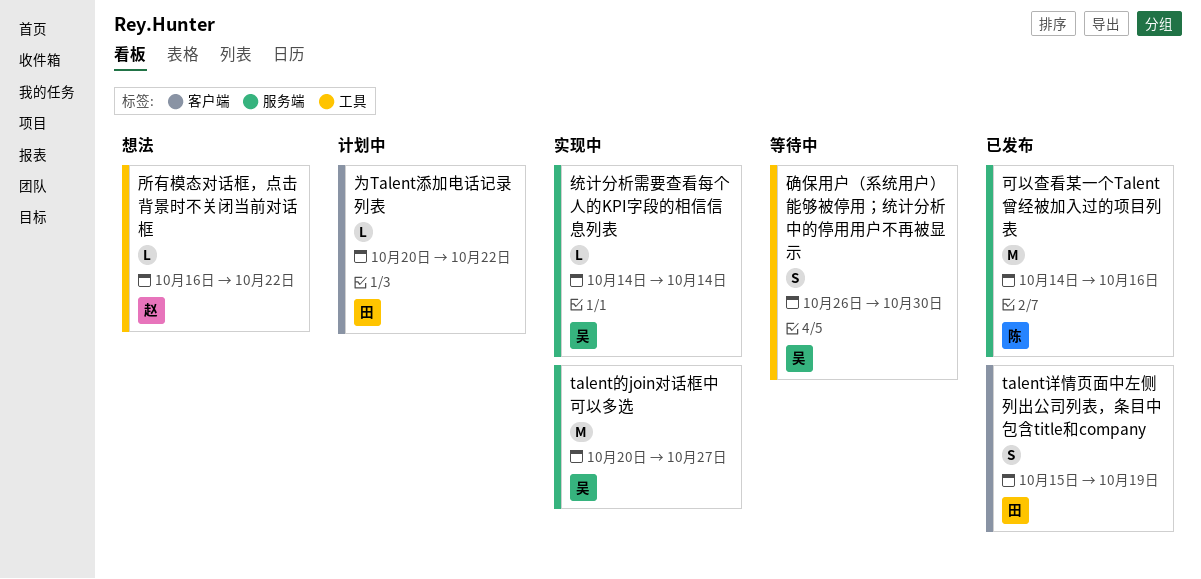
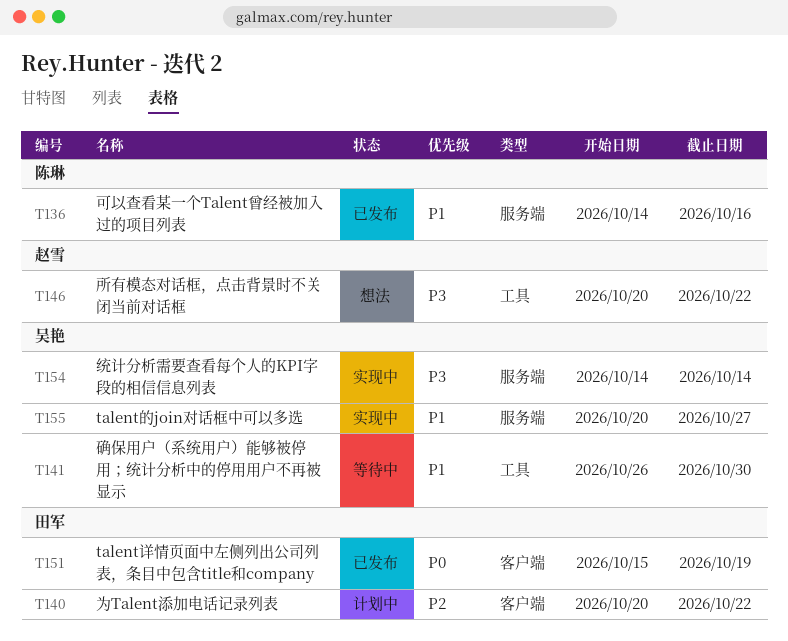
所有模态对话框，点击背景时不关闭当前对话框, start: Oct 16 -> Oct 20

